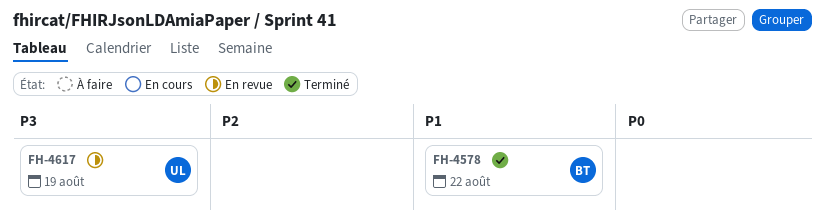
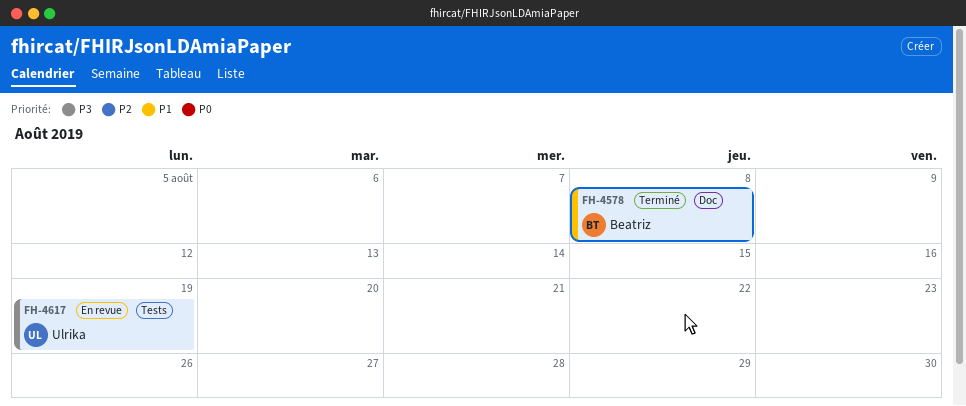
FH-4578, due: Aug 22 -> Aug 8

